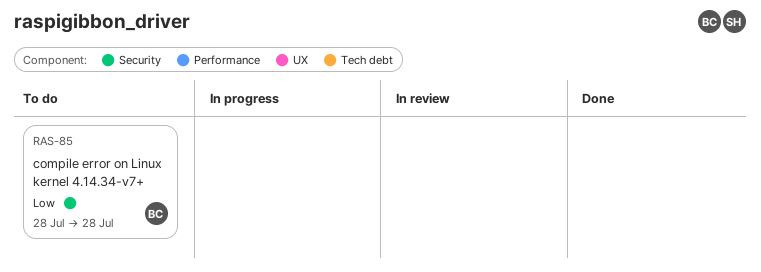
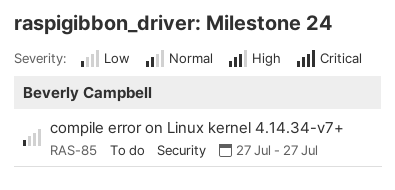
RAS-85, start: Jul 28 -> Jul 27
RAS-85, due: Jul 28 -> Jul 27

